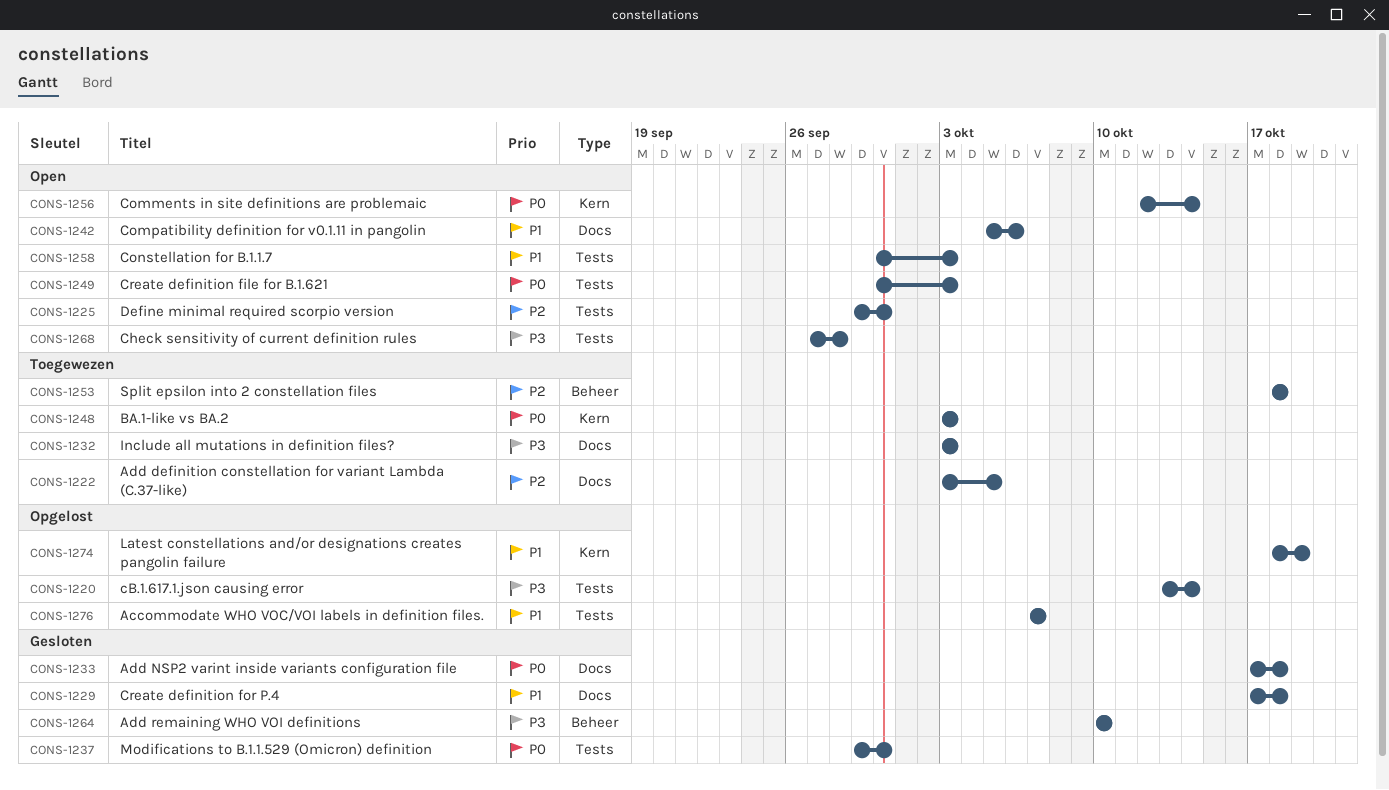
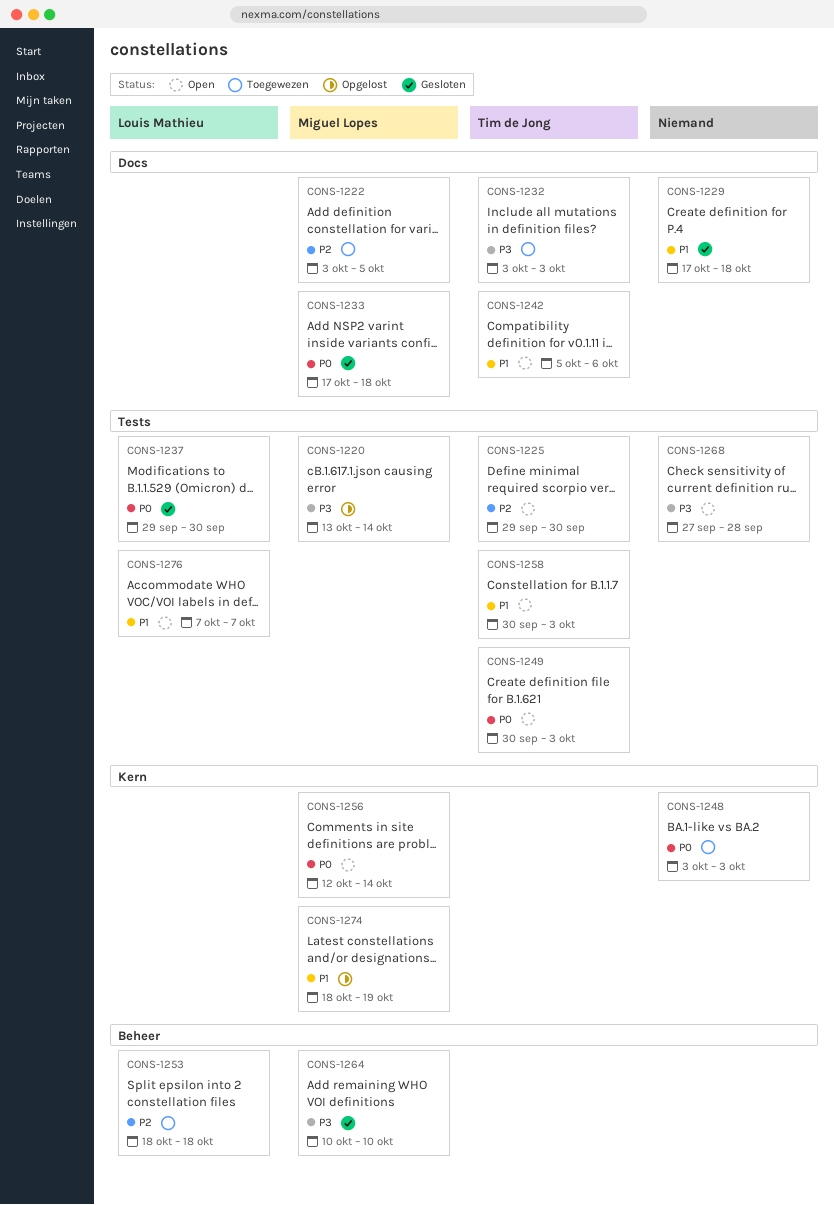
CONS-1276, status: Opgelost -> Open

